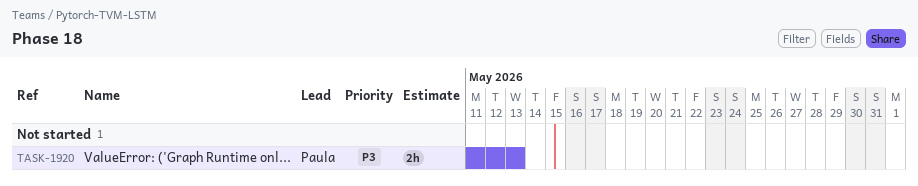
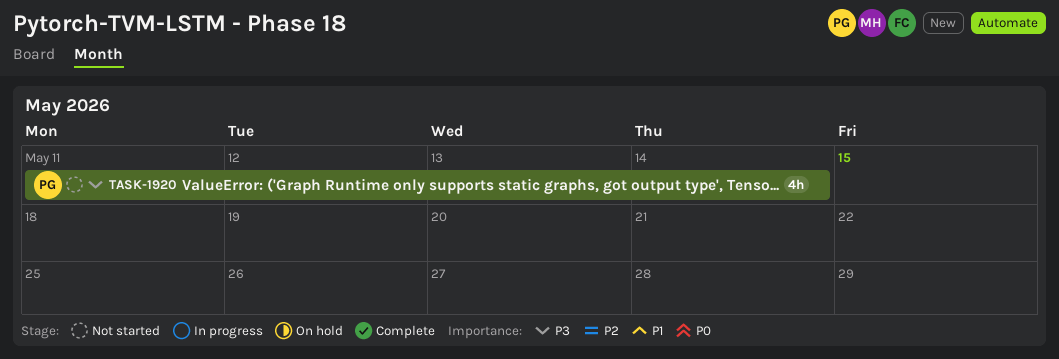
TASK-1920, estimate: 2h -> 4h
TASK-1920, due: May 13 -> May 14

